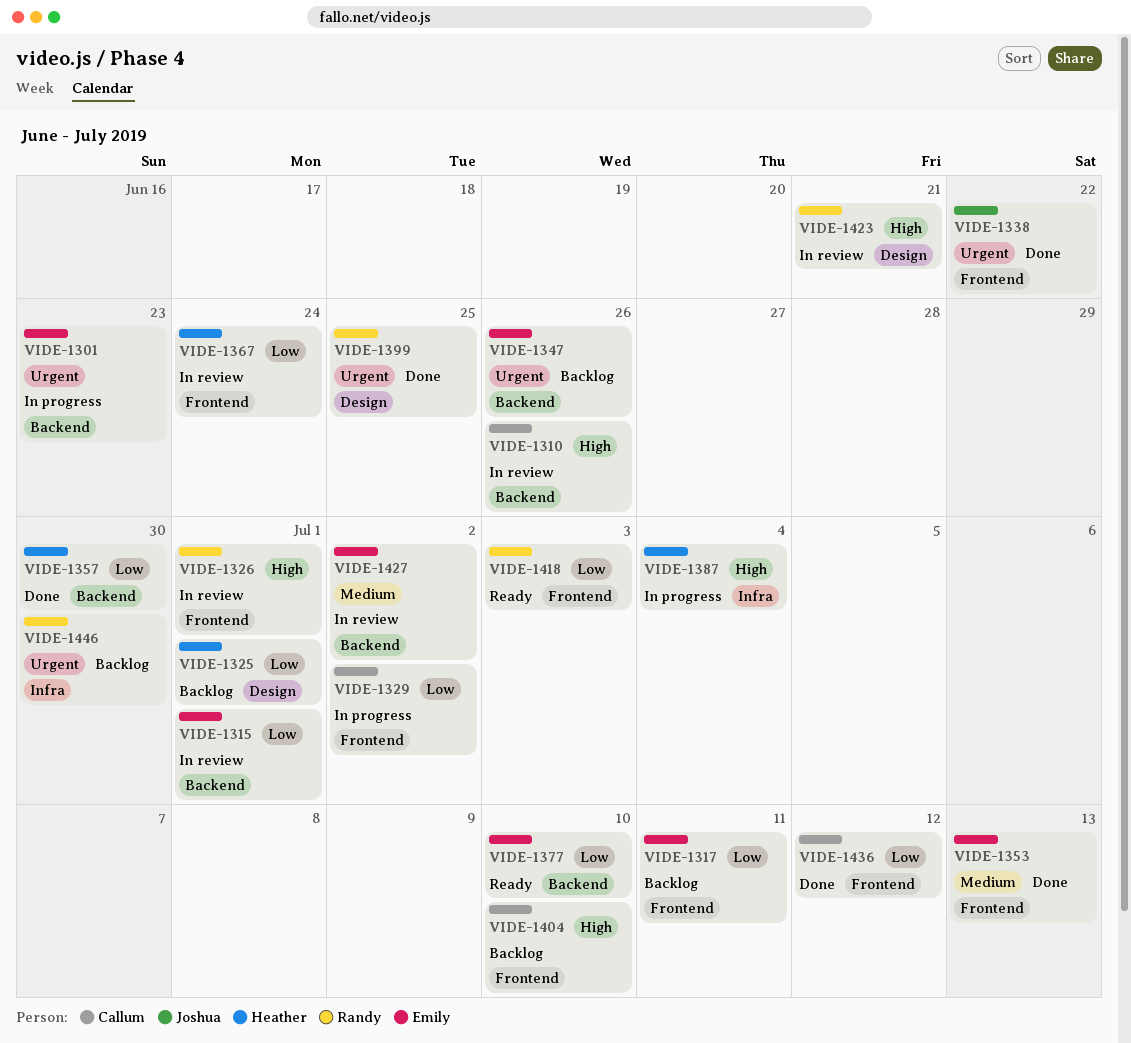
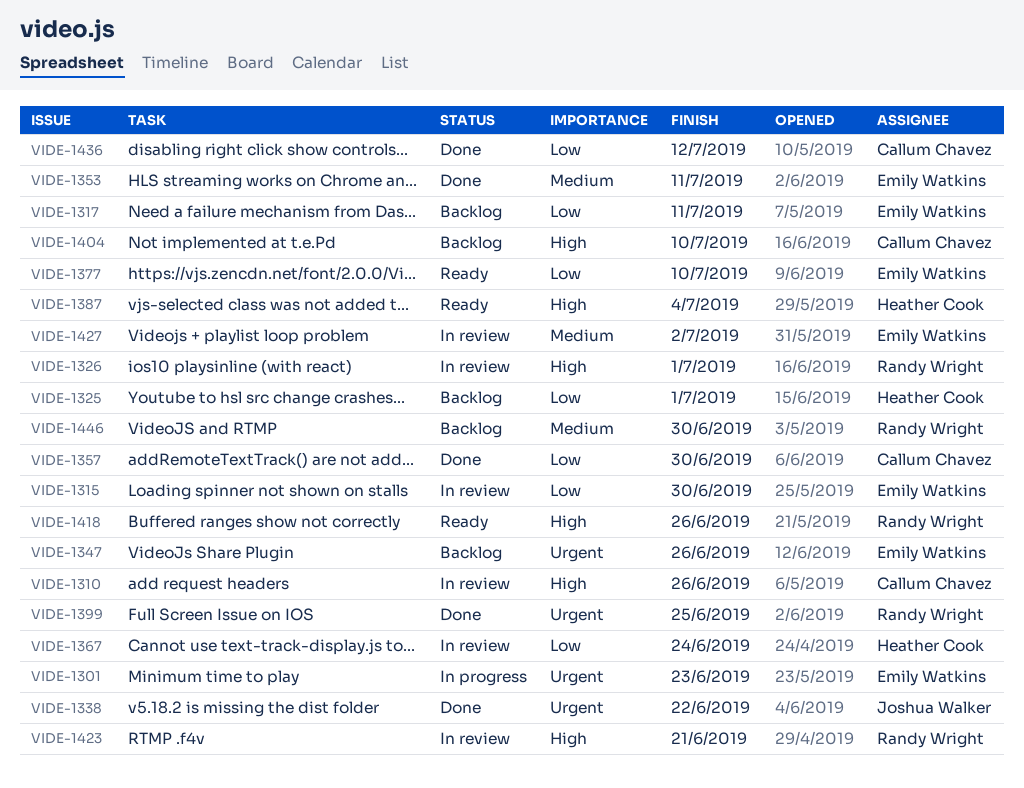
VIDE-1315, due: Jul 1 -> Jun 30
VIDE-1329: present -> none
VIDE-1353, due: Jul 13 -> Jul 11
VIDE-1357, owner: Heather Cook -> Callum Chavez
VIDE-1387, status: In progress -> Ready
VIDE-1418, priority: Low -> High
VIDE-1418, due: Jul 3 -> Jun 26
VIDE-1446, priority: Urgent -> Medium

